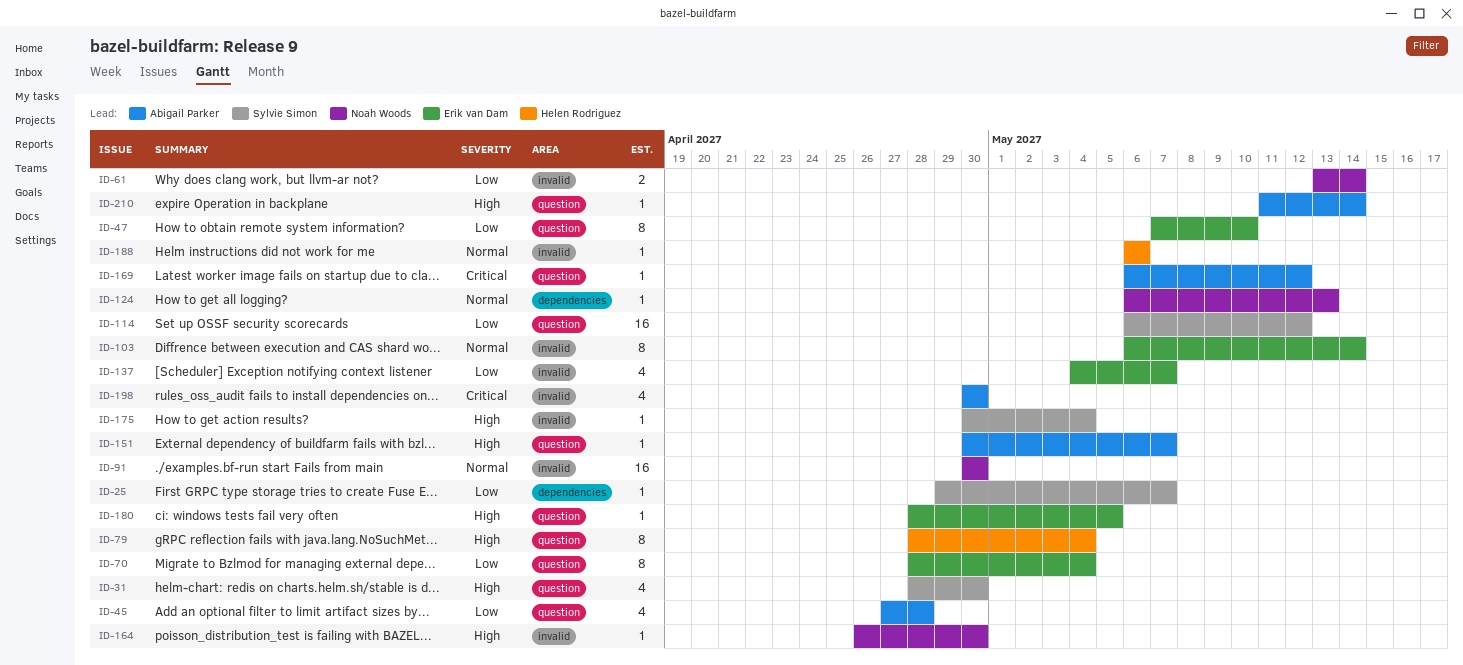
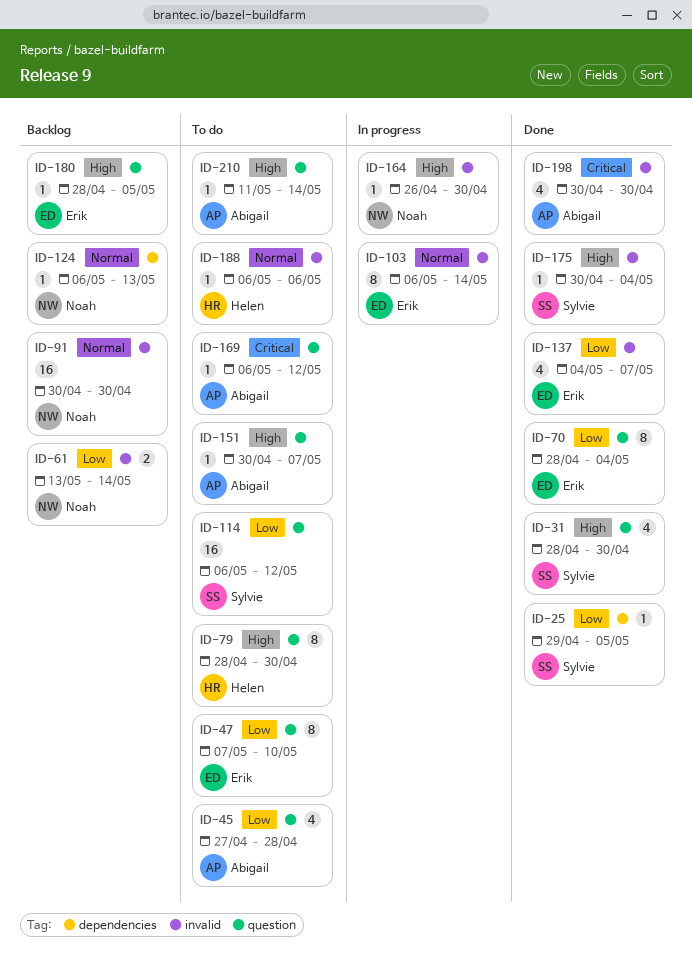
ID-25, due: May 7 -> May 5
ID-79, due: May 4 -> Apr 30

